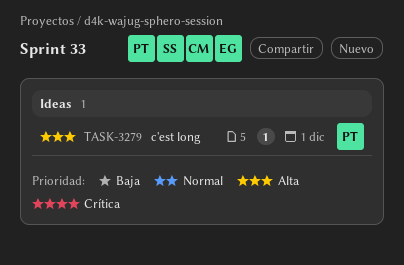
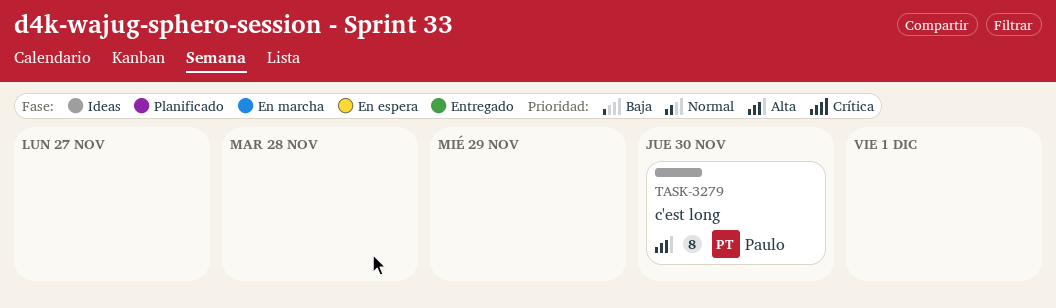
TASK-3279, estimate: 1 -> 8
TASK-3279, due: Dec 1 -> Nov 30

